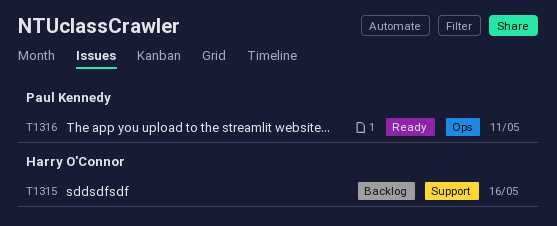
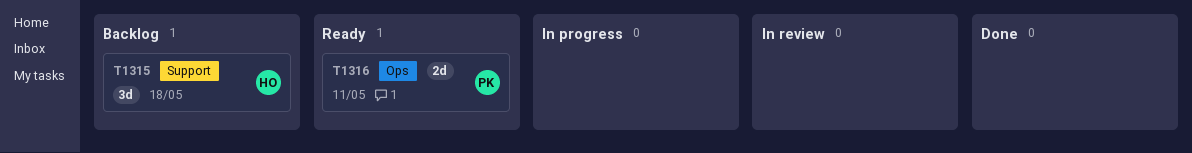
T1315, due: May 16 -> May 18

